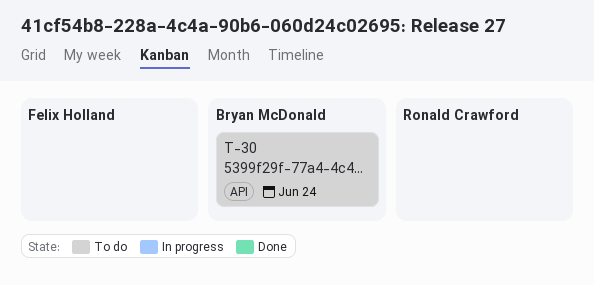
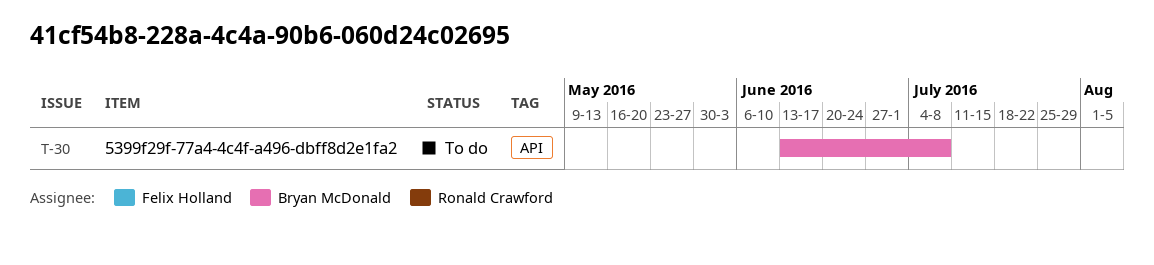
T-30, due: Jun 24 -> Jul 8

